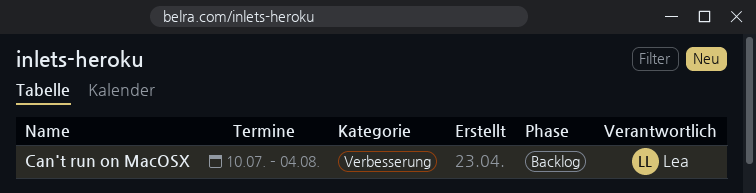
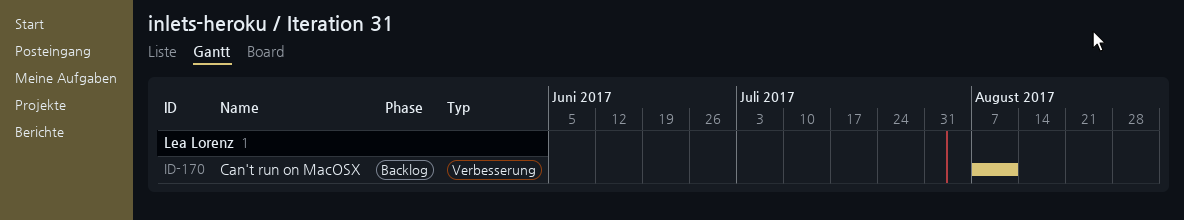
Can't run on MacOSX, start: Jul 10 -> Aug 7
Can't run on MacOSX, due: Aug 4 -> Aug 11

